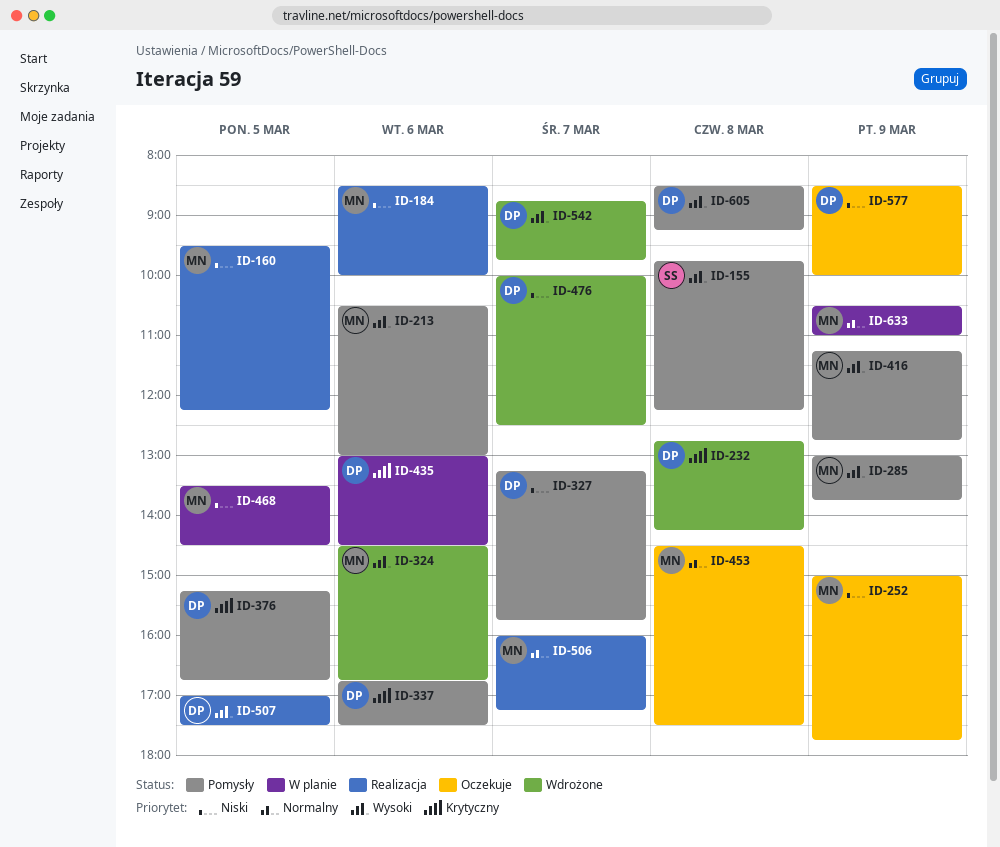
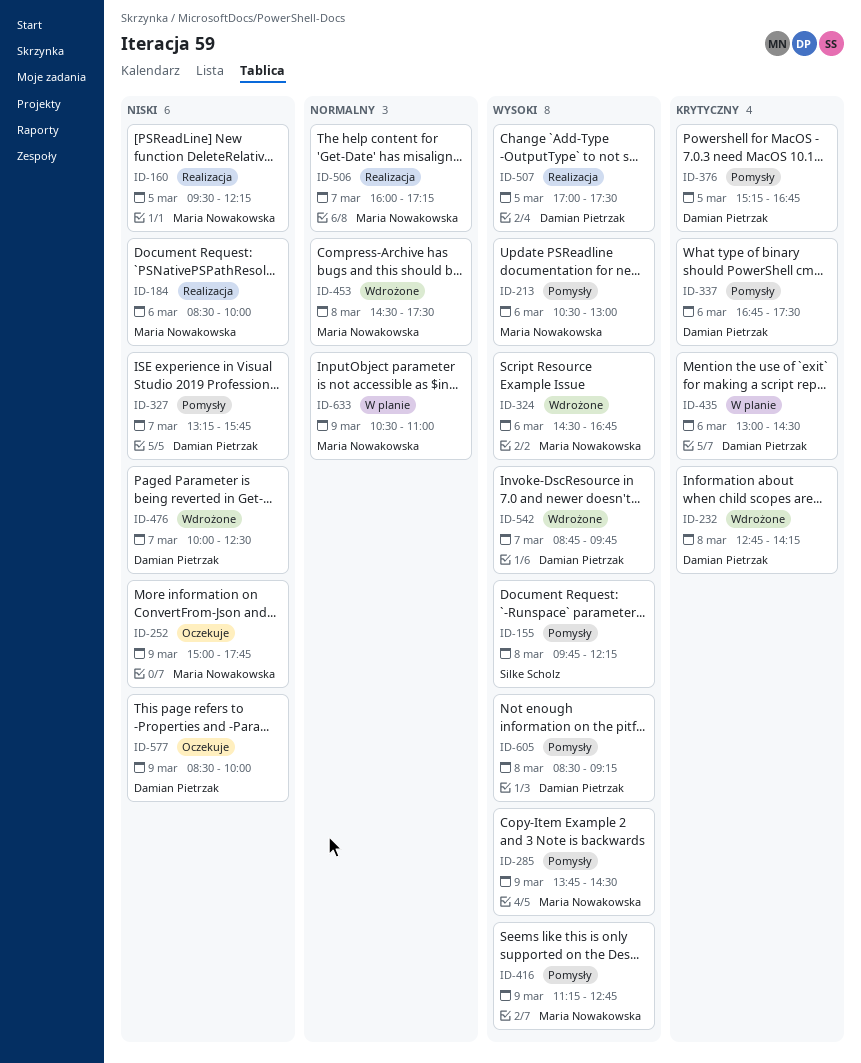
ID-285, begins: 13:00 -> 13:45
ID-285, ends: 13:45 -> 14:30
ID-453, status: Oczekuje -> Wdrożone
ID-468: present -> none

